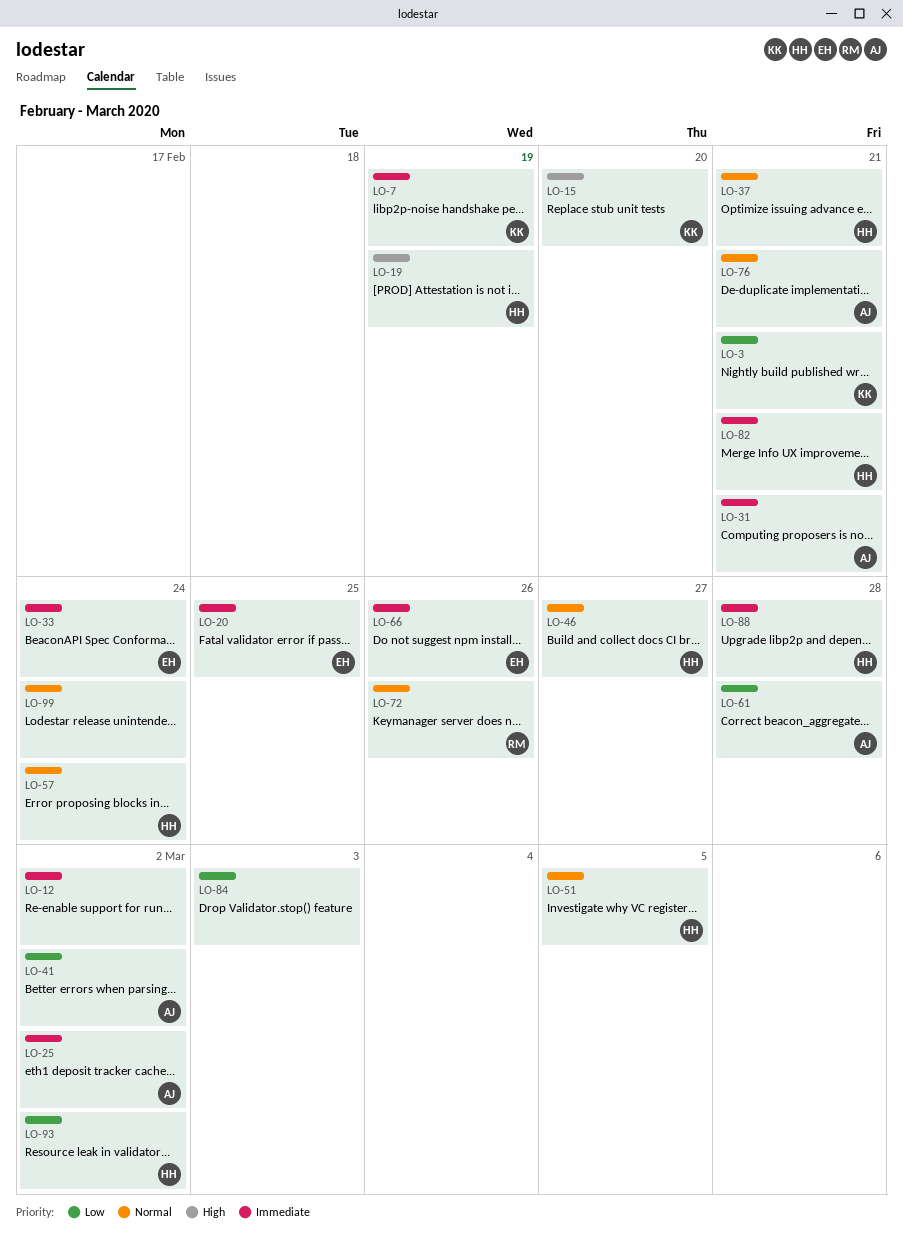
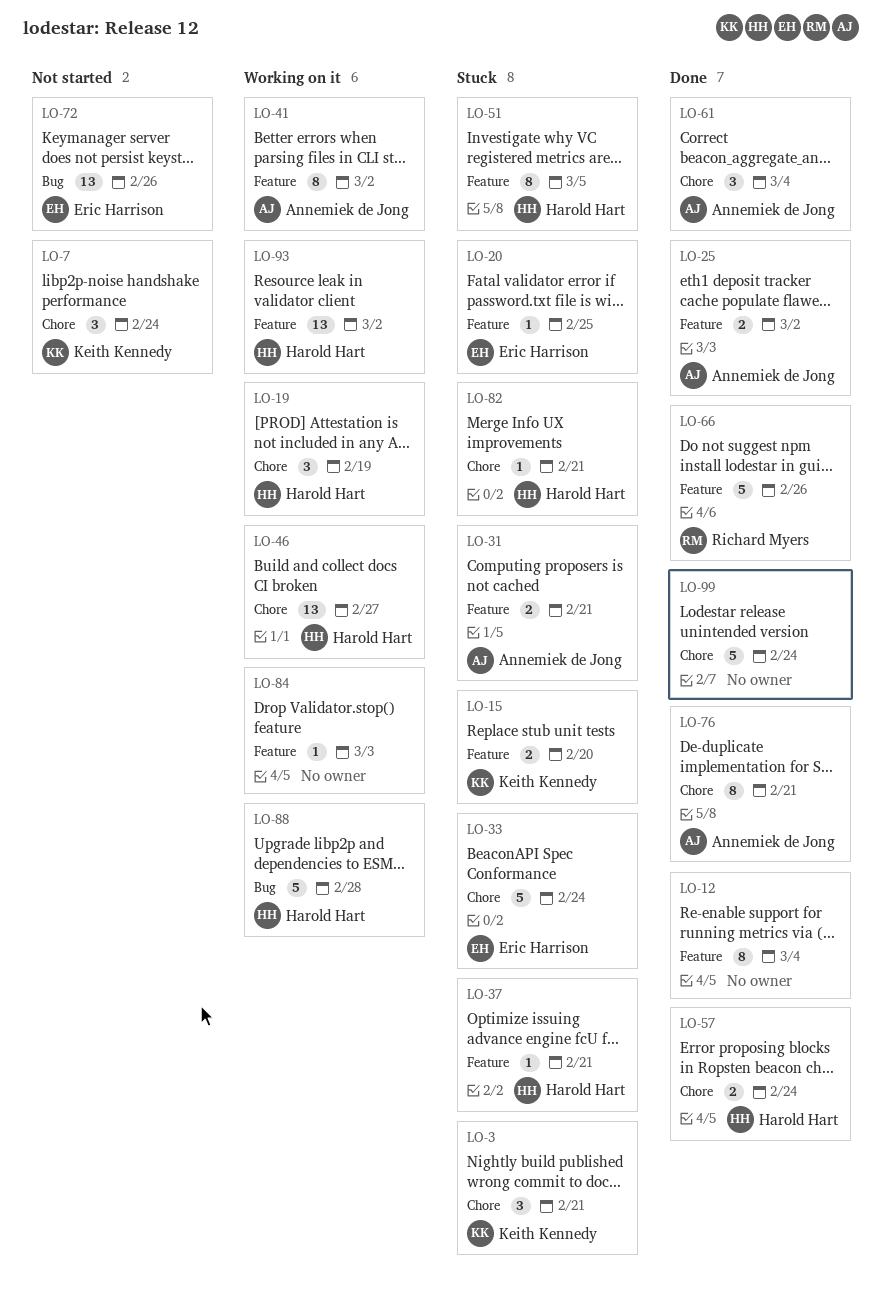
LO-7, due: Feb 19 -> Feb 24
LO-12, due: Mar 2 -> Mar 4
LO-61, due: Feb 28 -> Mar 4
LO-66, owner: Eric Harrison -> Richard Myers
LO-72, owner: Richard Myers -> Eric Harrison

